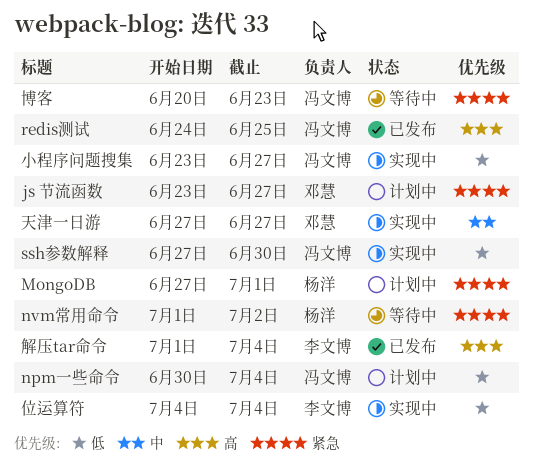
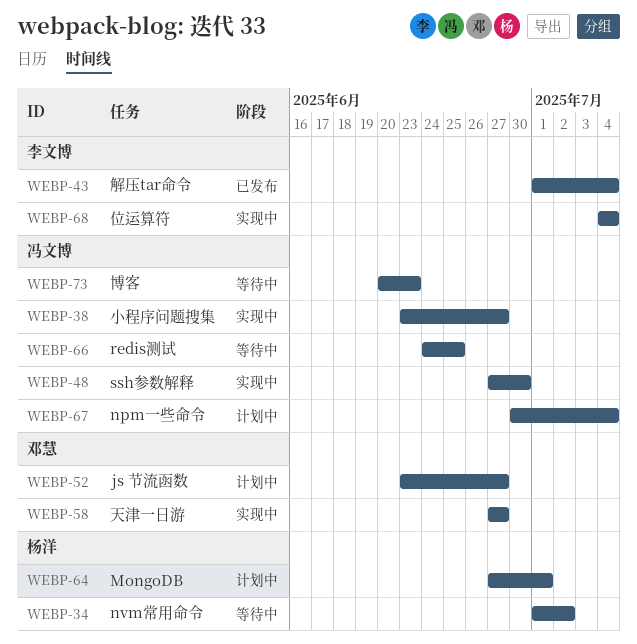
redis测试, status: 已发布 -> 等待中

